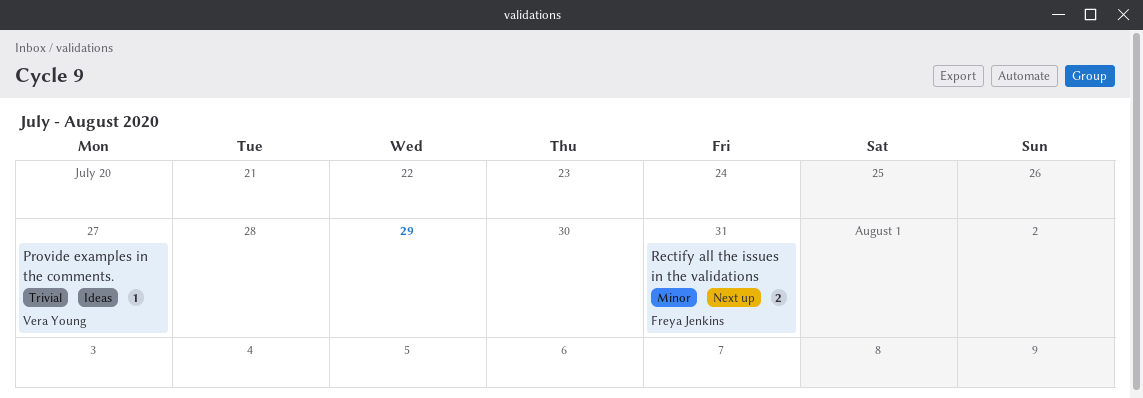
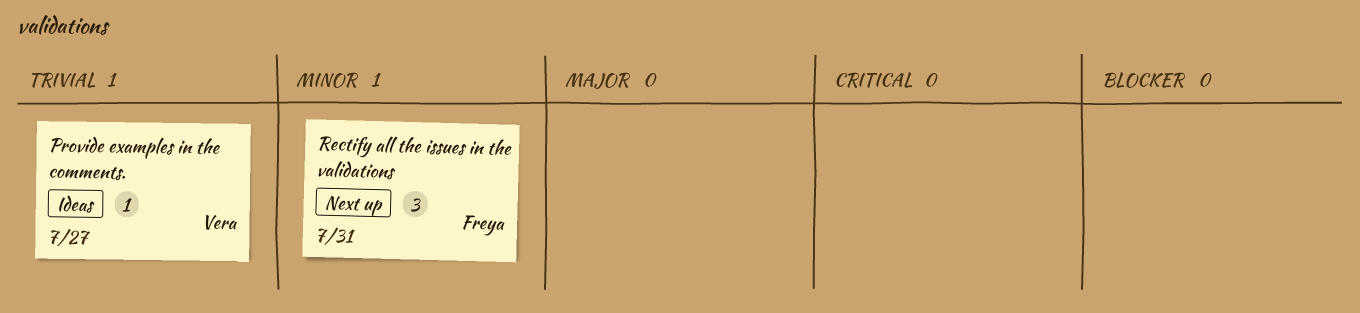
Rectify all the issues in the validations, estimate: 2 -> 3

